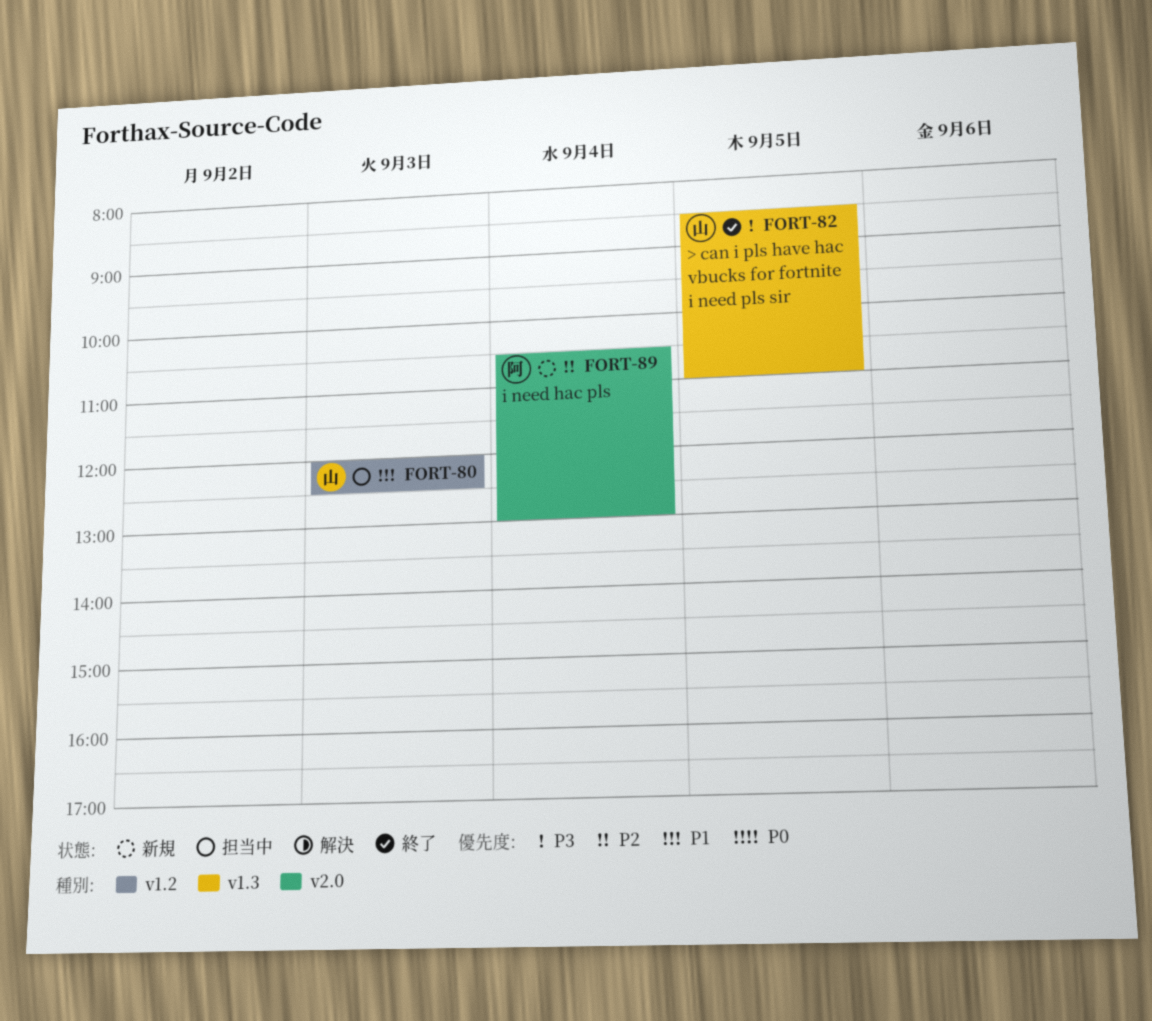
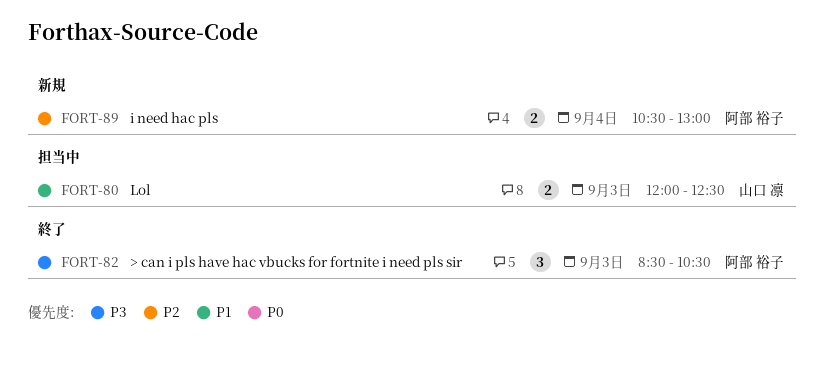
FORT-82, owner: 山口 凛 -> 阿部 裕子
FORT-82, day: Sep 5 -> Sep 3
FORT-82, ends: 11:00 -> 10:30

